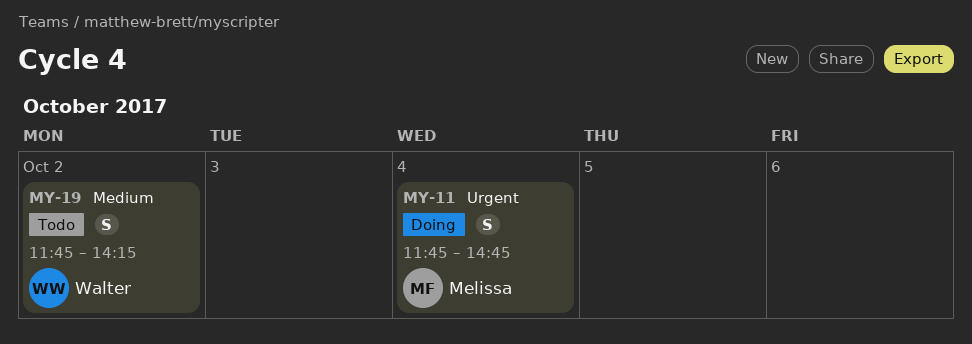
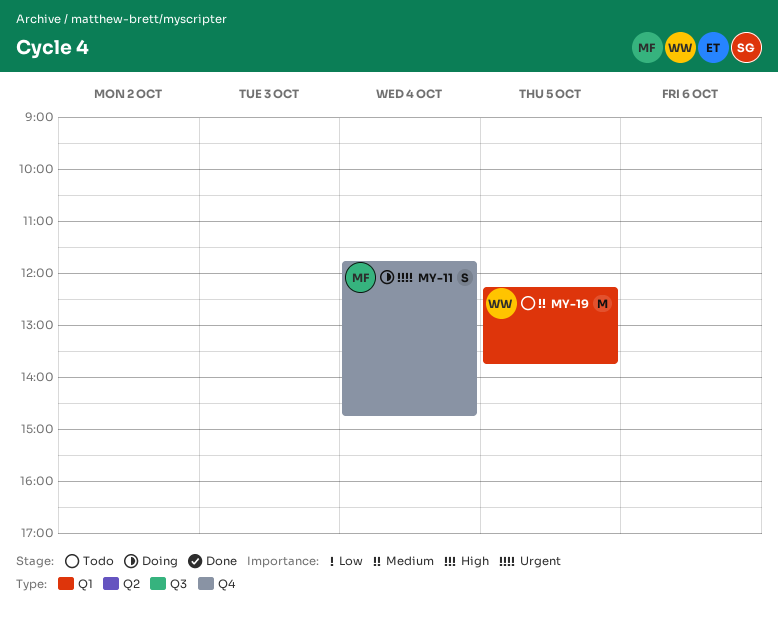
MY-19, estimate: S -> M
MY-19, day: Oct 2 -> Oct 5
MY-19, begins: 11:45 -> 12:15
MY-19, ends: 14:15 -> 13:45

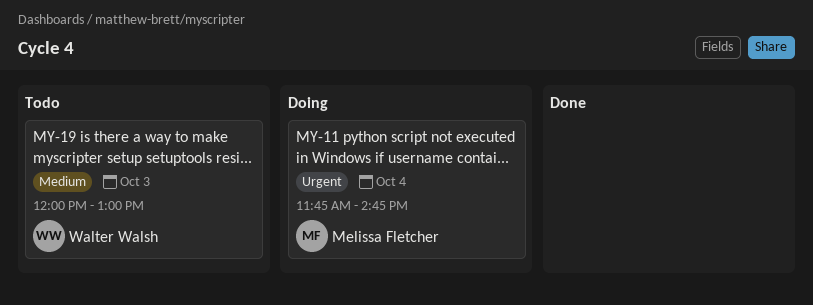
MY-19, day: Oct 5 -> Oct 3
MY-19, begins: 12:15 -> 12:00
MY-19, ends: 13:45 -> 13:00

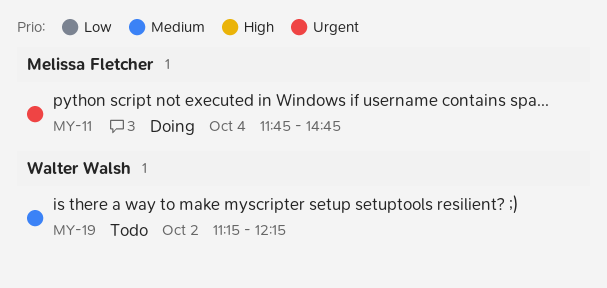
MY-19, day: Oct 3 -> Oct 2
MY-19, begins: 12:00 -> 11:15
MY-19, ends: 13:00 -> 12:15

